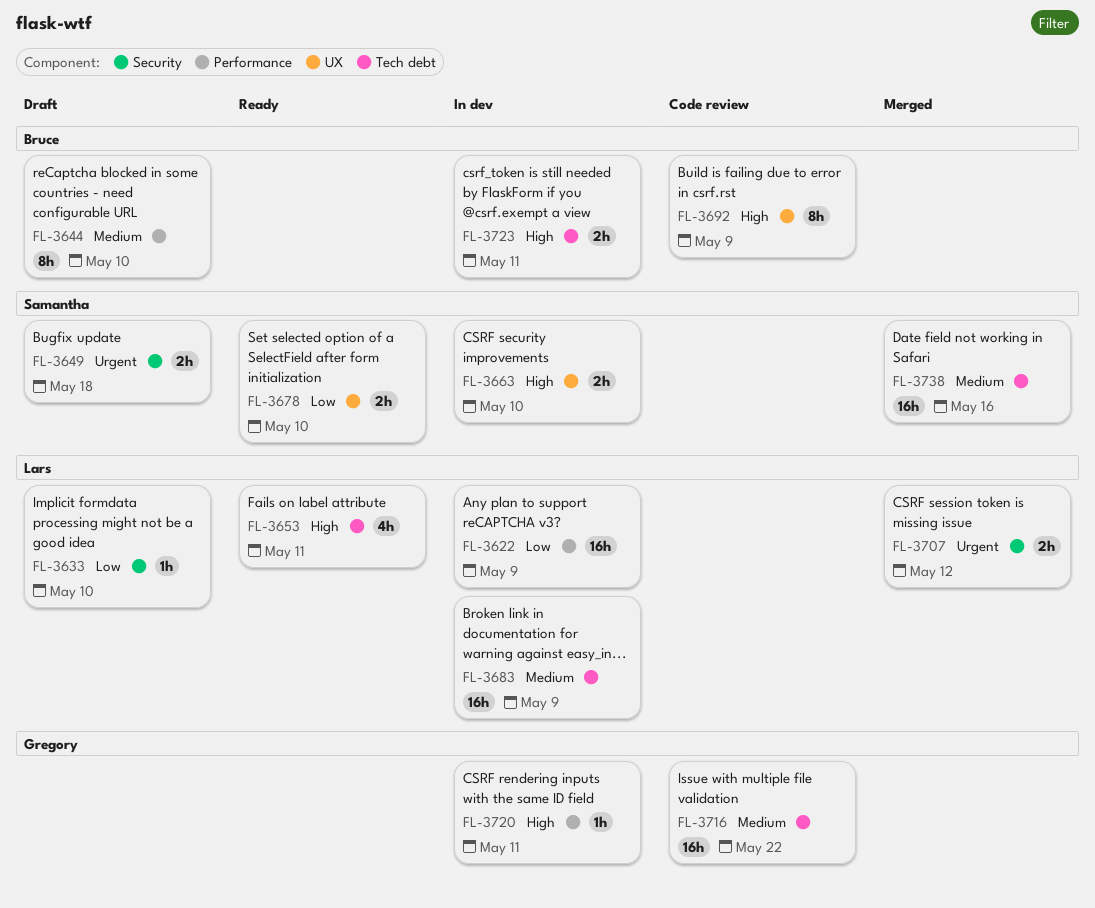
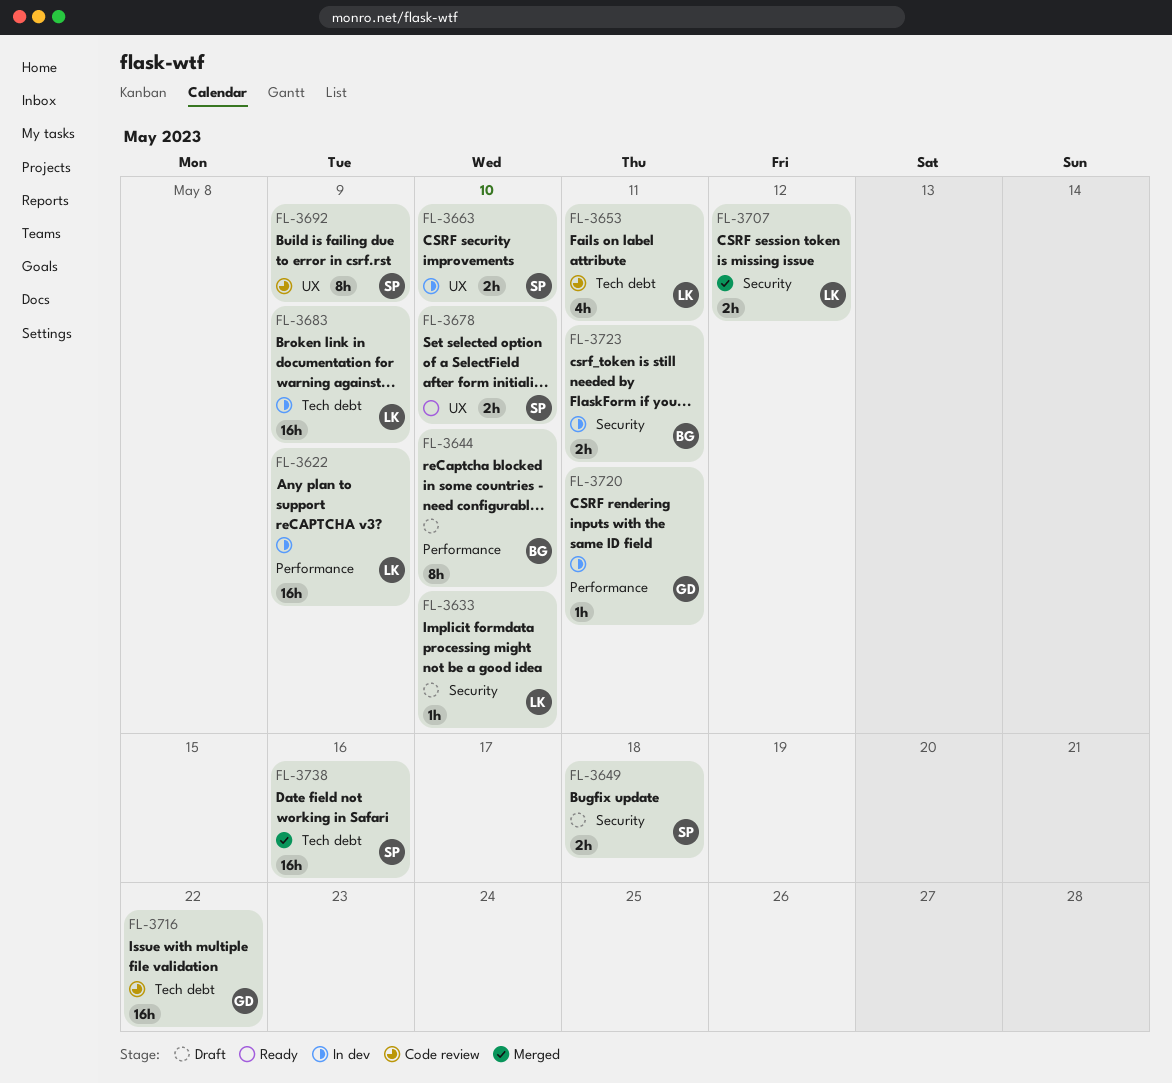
FL-3653, status: Ready -> Code review
FL-3692, owner: Bruce -> Samantha
FL-3723, label: Tech debt -> Security

